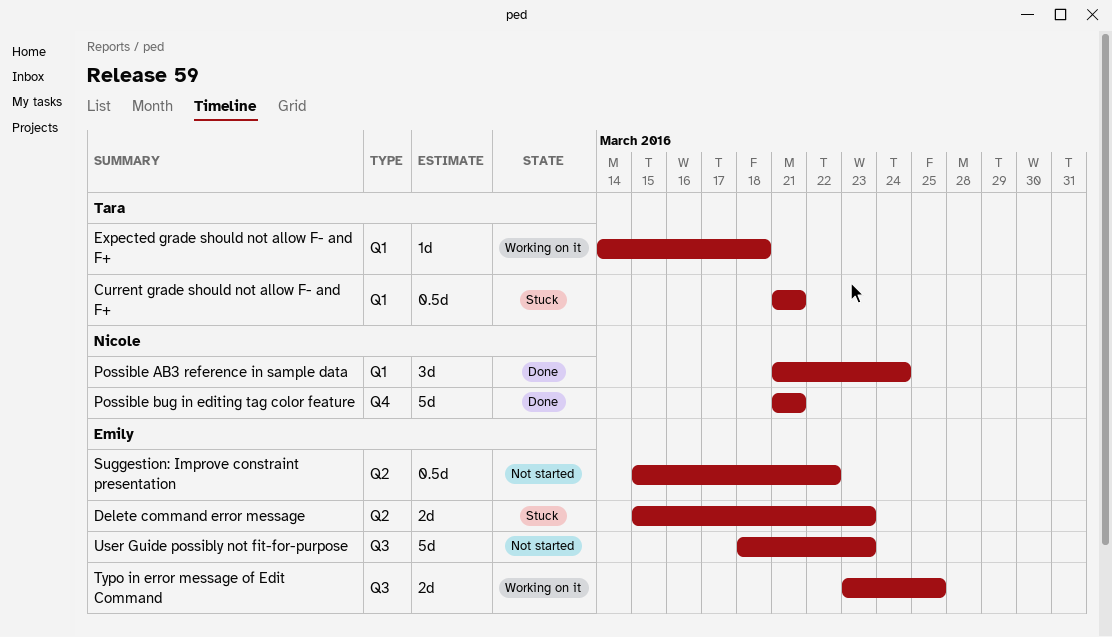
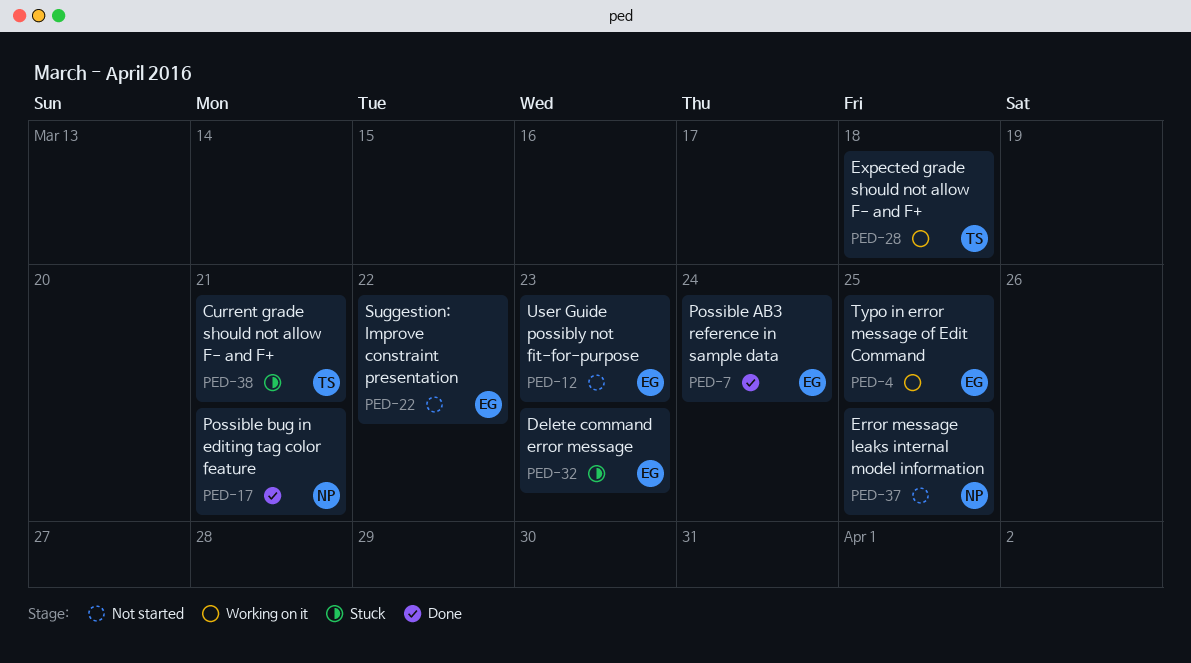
Error message leaks internal model information: none -> present
Possible AB3 reference in sample data, owner: Nicole -> Emily

